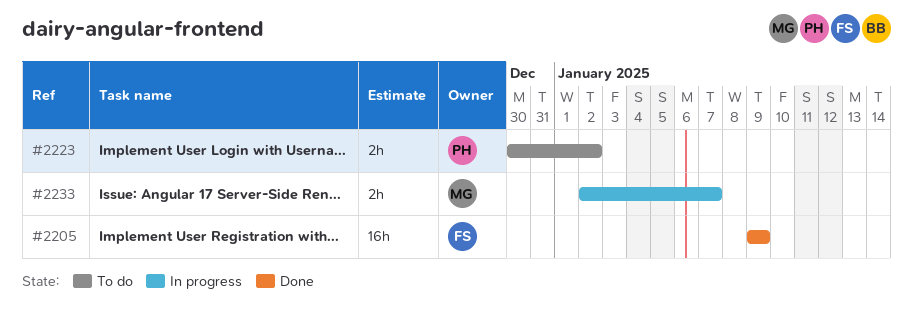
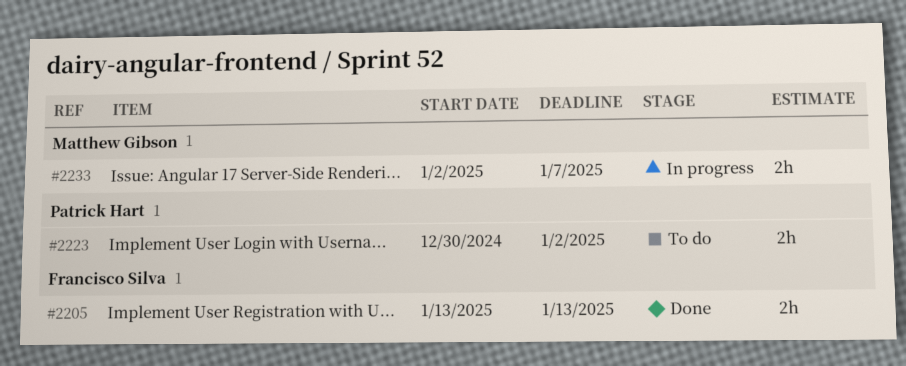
#2205, estimate: 16h -> 2h
#2205, start: Jan 9 -> Jan 13
#2205, due: Jan 9 -> Jan 13

